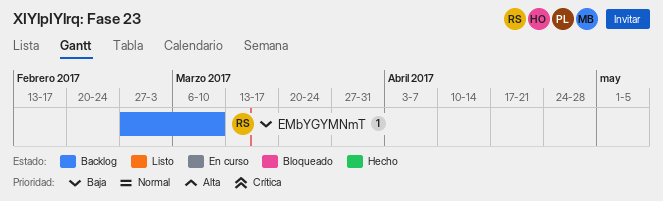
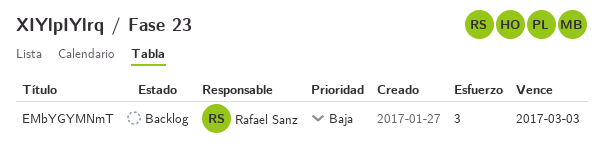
EMbYGYMNmT, estimate: 1 -> 3
EMbYGYMNmT, due: Mar 10 -> Mar 3

